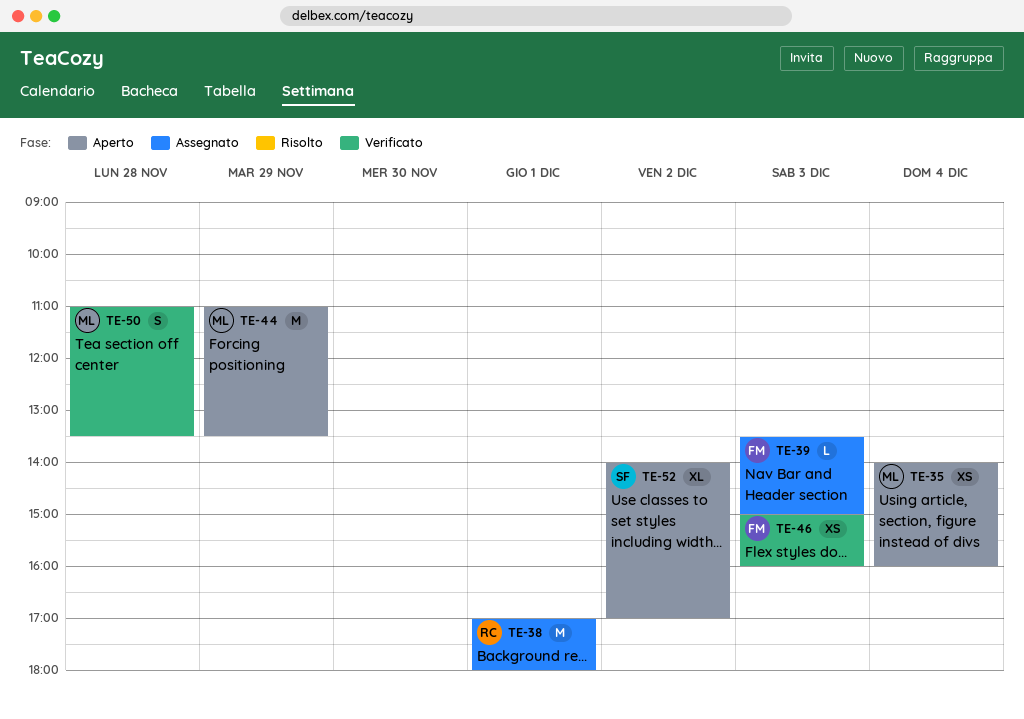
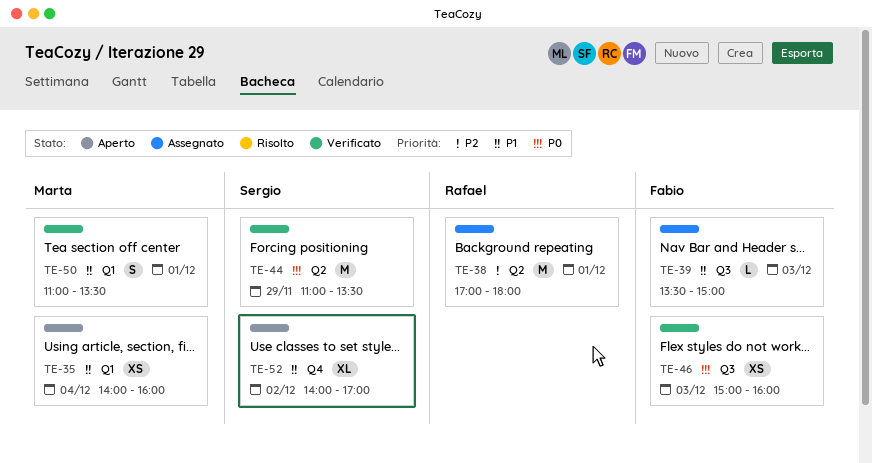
TE-44, status: Aperto -> Verificato
TE-44, owner: Marta -> Sergio
TE-50, day: Nov 28 -> Dec 1

